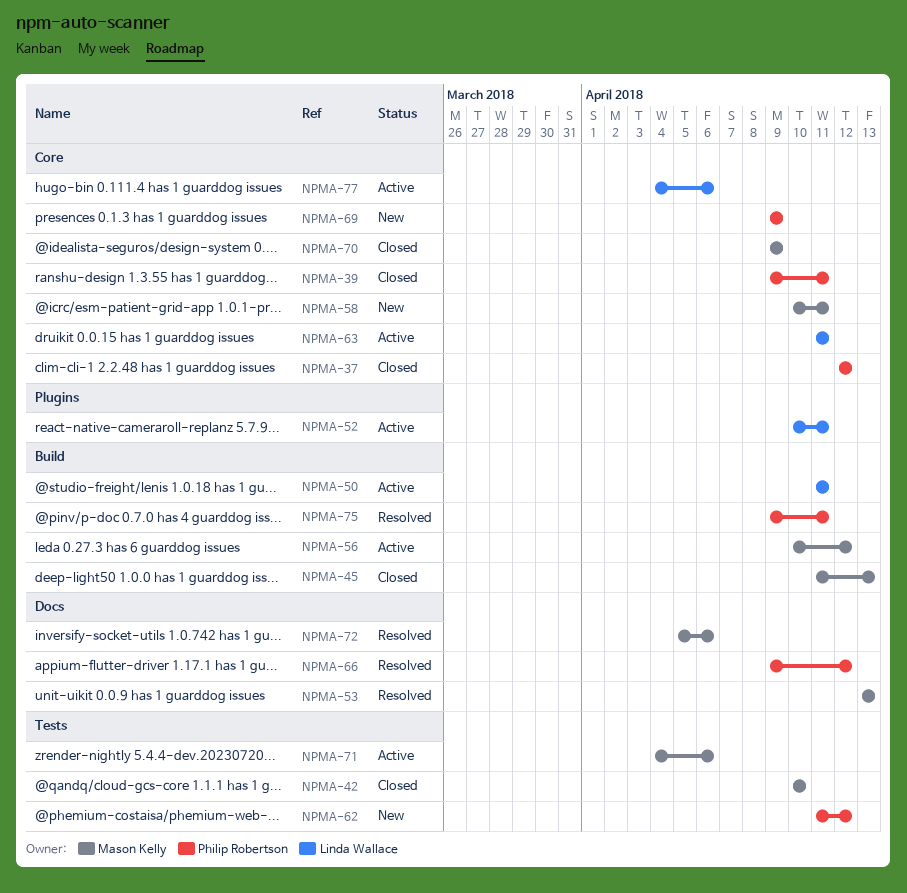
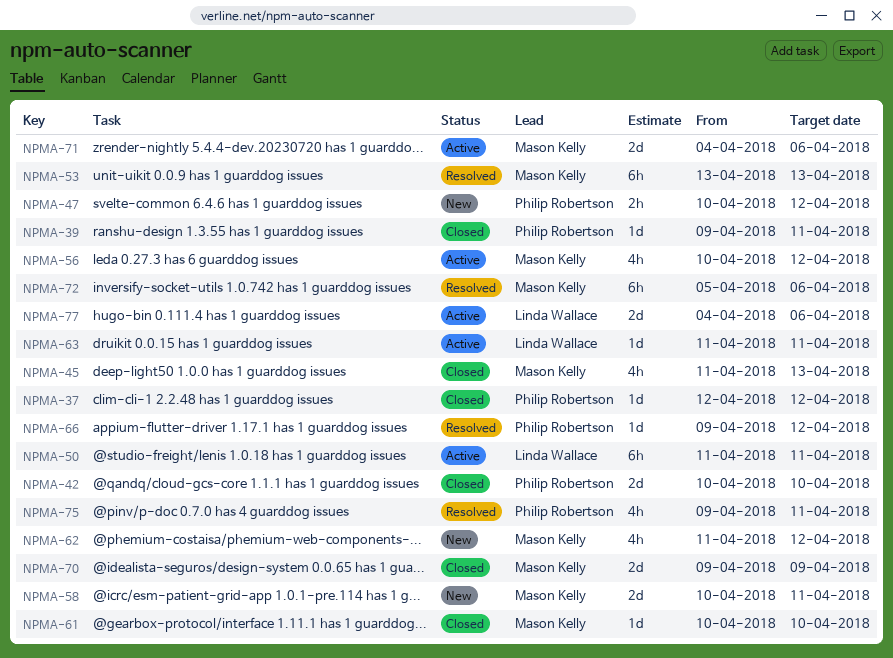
NPMA-42, owner: Mason Kelly -> Philip Robertson
NPMA-47: none -> present
NPMA-52: present -> none
NPMA-61: none -> present
NPMA-62, owner: Philip Robertson -> Mason Kelly
NPMA-69: present -> none

